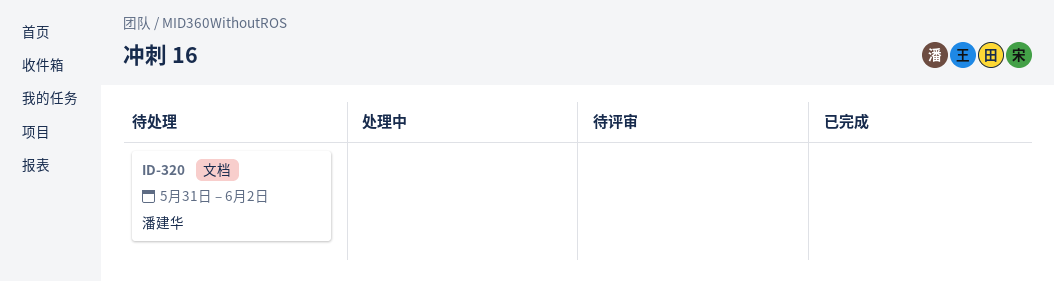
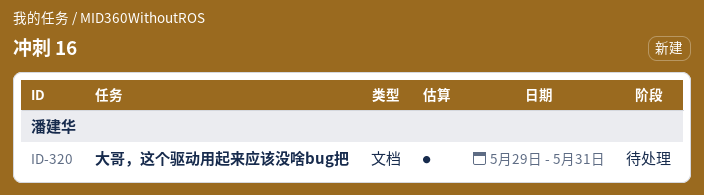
ID-320, start: May 31 -> May 29
ID-320, due: Jun 2 -> May 31

